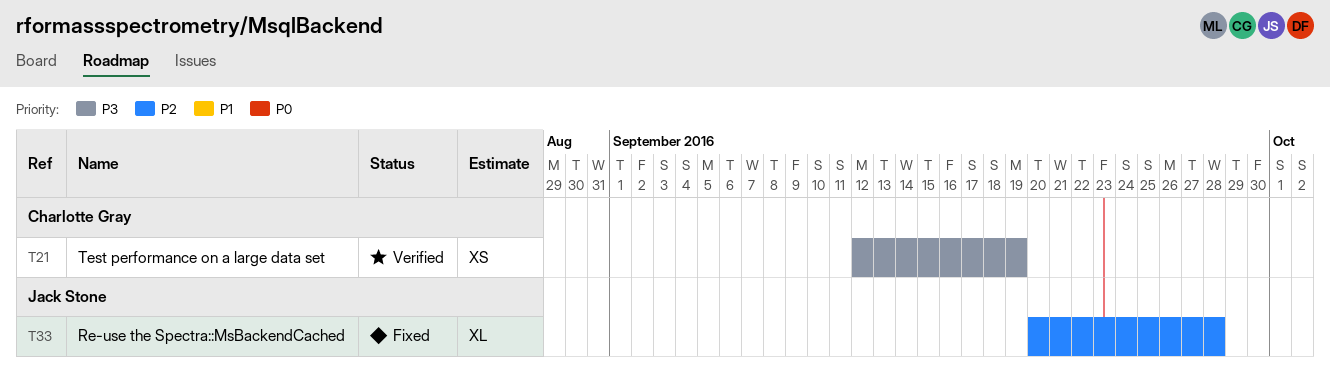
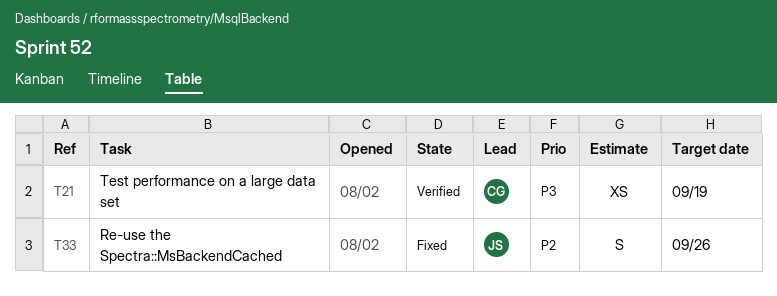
T33, estimate: XL -> S
T33, due: Sep 28 -> Sep 26

